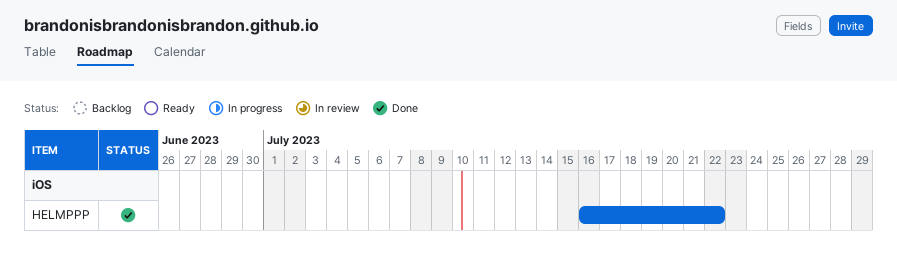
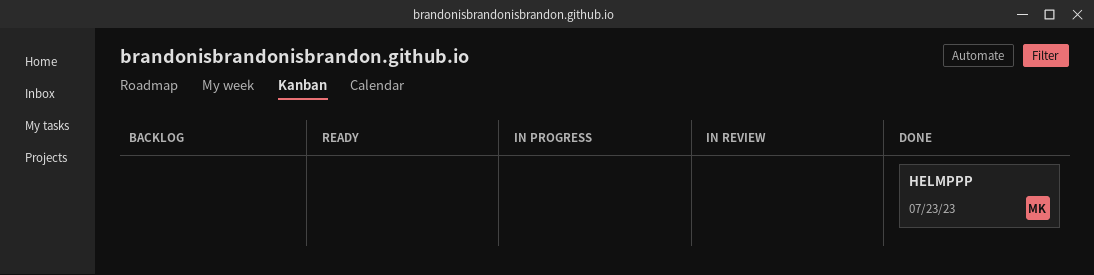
HELMPPP, due: Jul 22 -> Jul 23

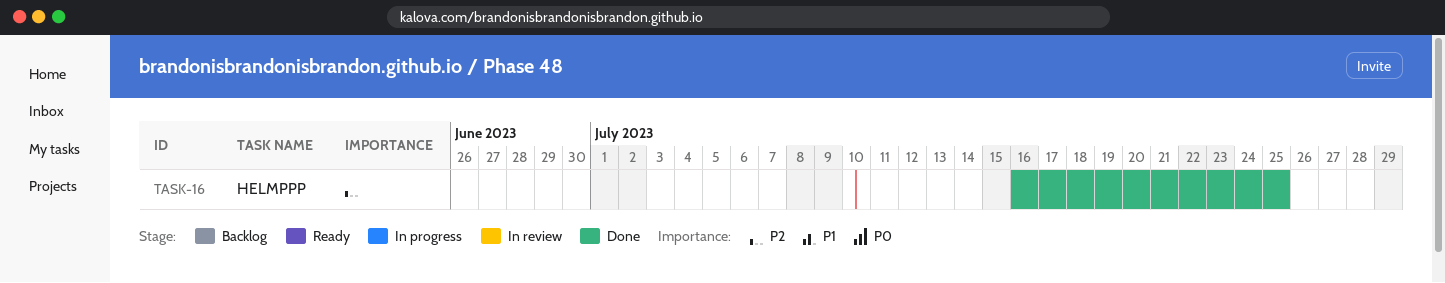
HELMPPP, due: Jul 23 -> Jul 25

